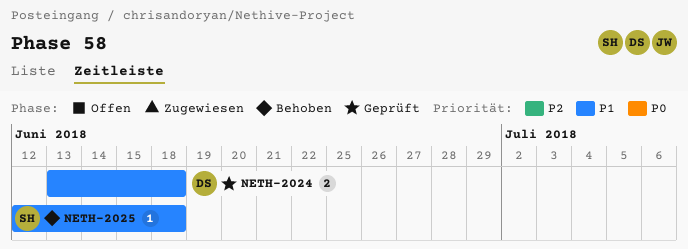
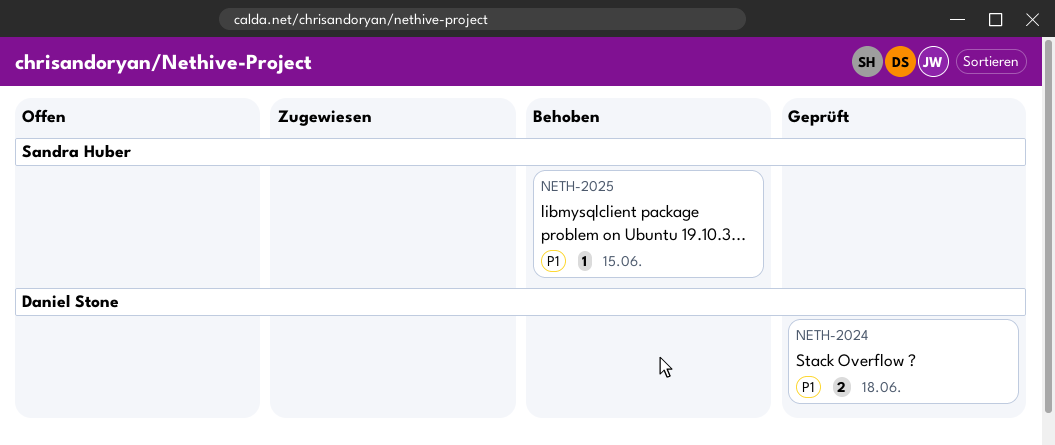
NETH-2025, due: Jun 18 -> Jun 15

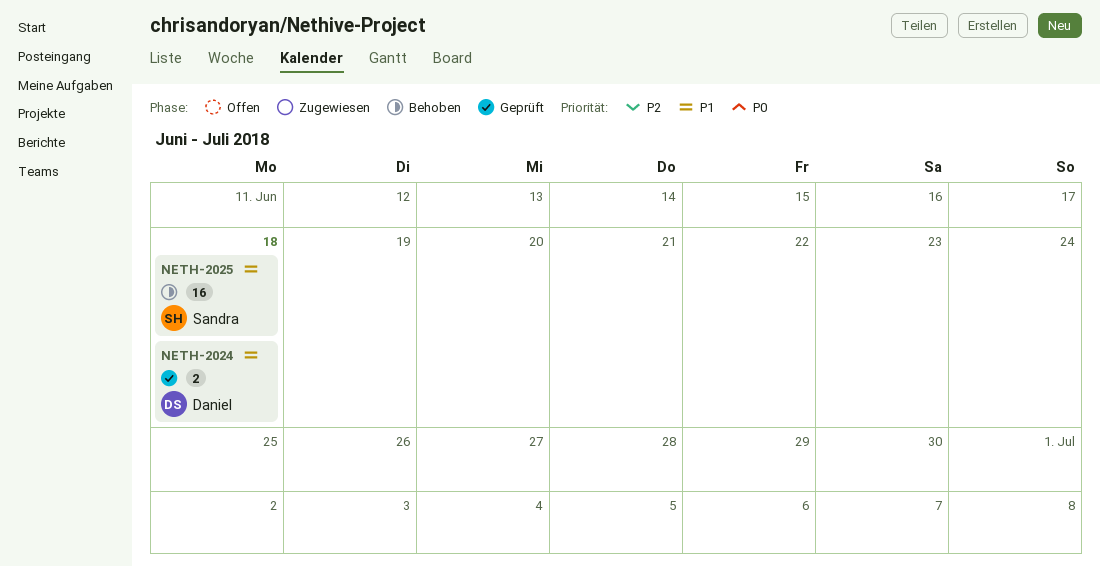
NETH-2025, estimate: 1 -> 16
NETH-2025, due: Jun 15 -> Jun 18

